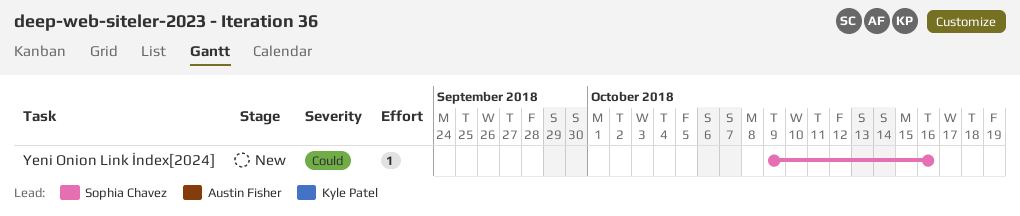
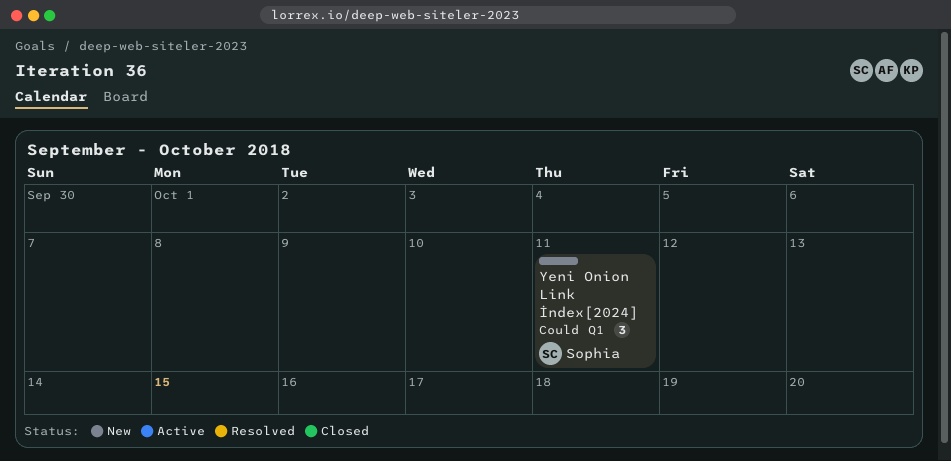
Yeni Onion Link İndex[2024], estimate: 1 -> 3
Yeni Onion Link İndex[2024], due: Oct 16 -> Oct 11

